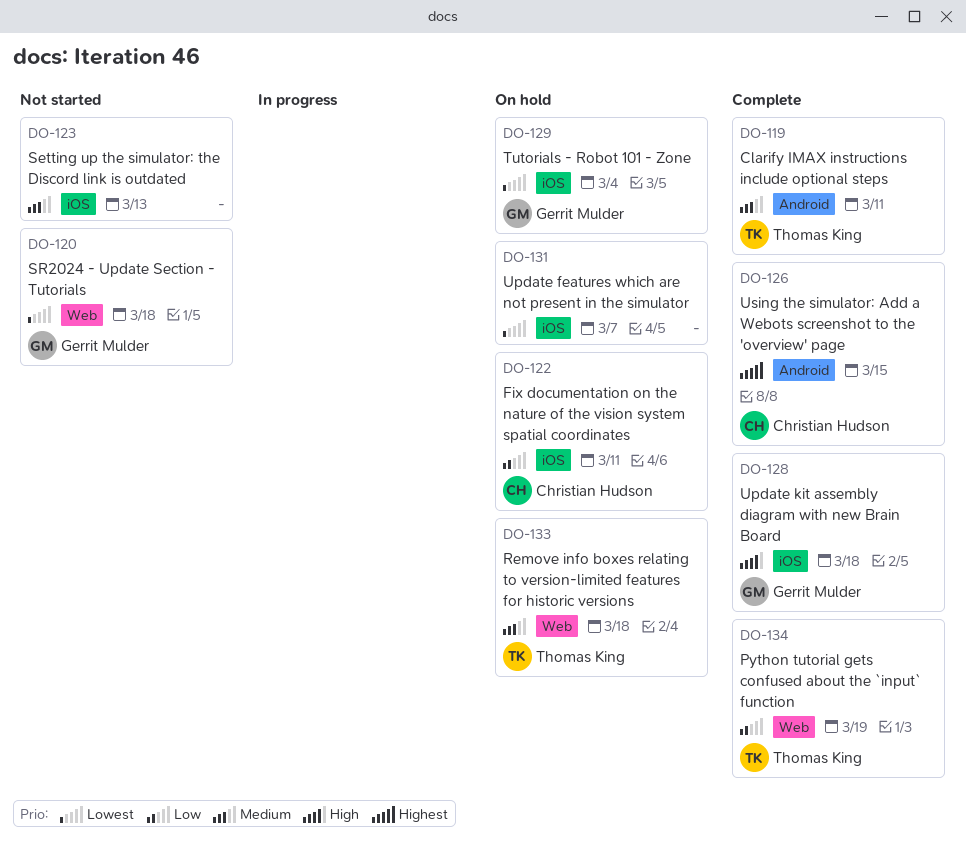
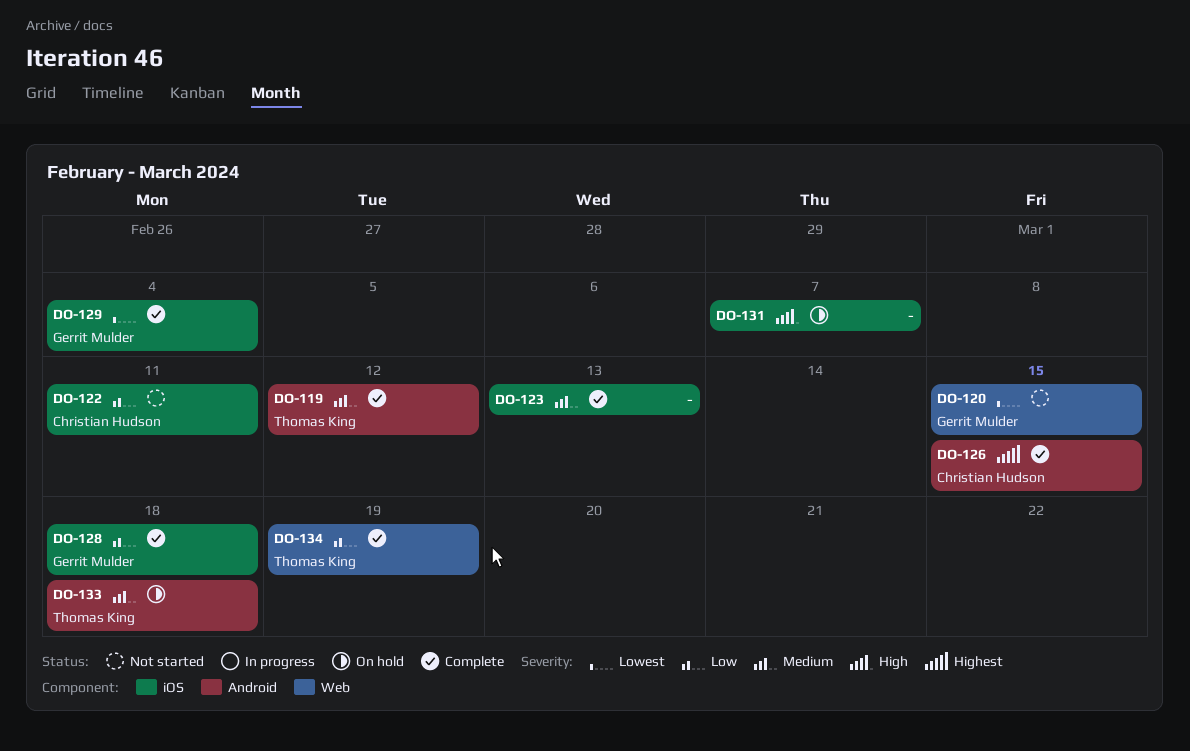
DO-119, due: Mar 11 -> Mar 12
DO-120, due: Mar 18 -> Mar 15
DO-122, status: On hold -> Not started
DO-123, status: Not started -> Complete
DO-128, priority: High -> Low
DO-129, status: On hold -> Complete
DO-131, priority: Lowest -> High
DO-133, label: Web -> Android

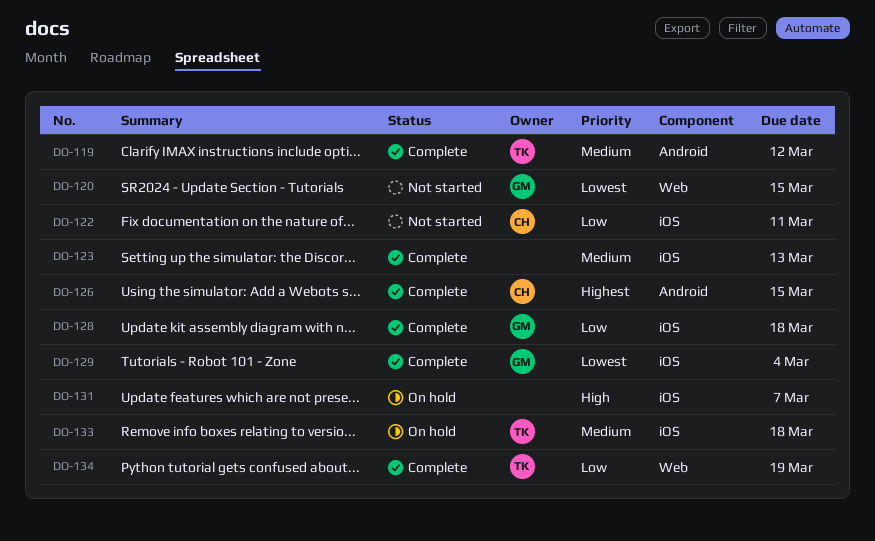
DO-133, label: Android -> iOS

